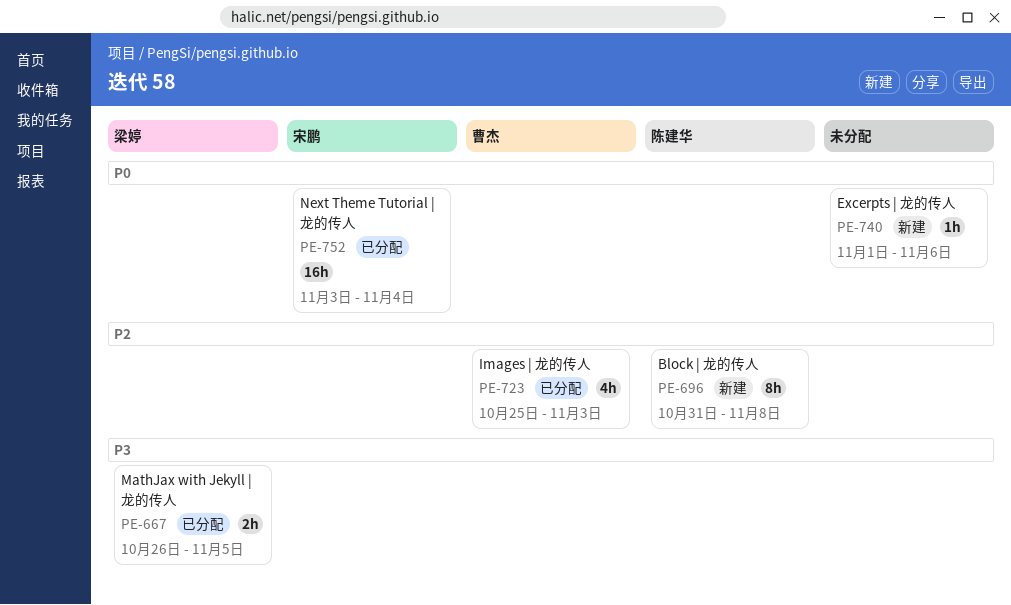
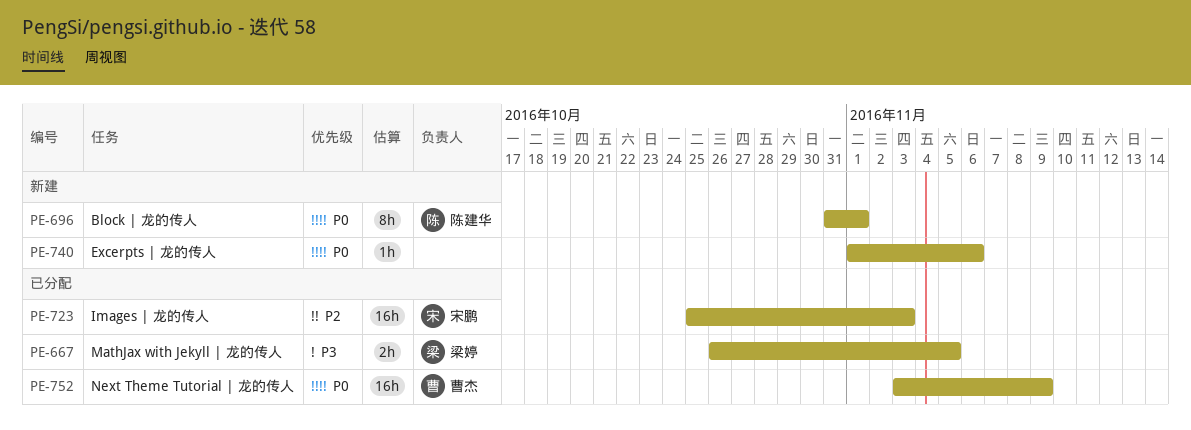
PE-696, priority: P2 -> P0
PE-696, due: Nov 8 -> Nov 1
PE-723, owner: 曹杰 -> 宋鹏
PE-723, estimate: 4h -> 16h
PE-752, owner: 宋鹏 -> 曹杰
PE-752, due: Nov 4 -> Nov 9

